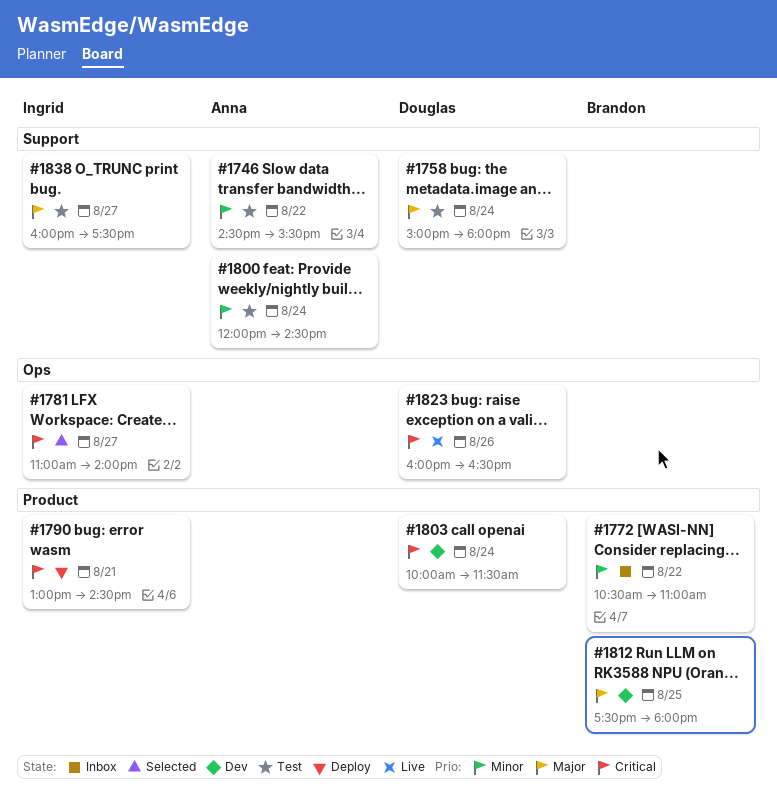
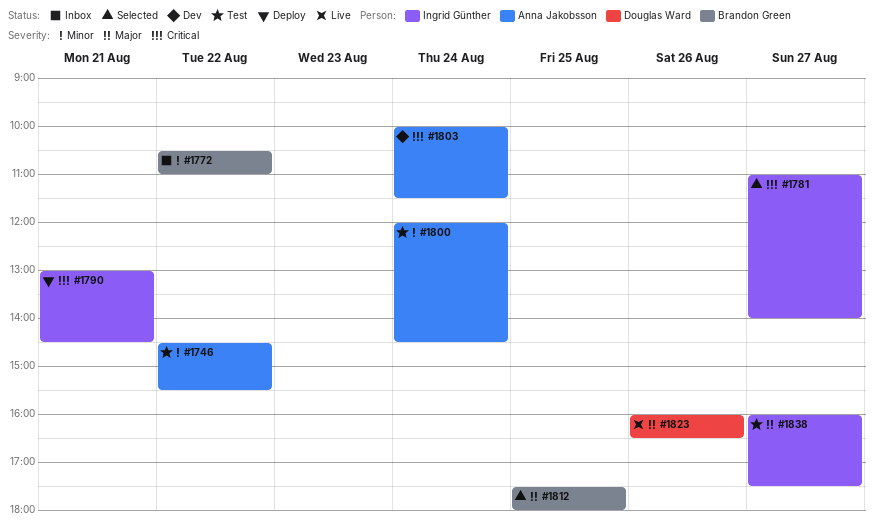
#1758: present -> none
#1803, owner: Douglas Ward -> Anna Jakobsson
#1812, status: Dev -> Selected
#1823, priority: Critical -> Major

